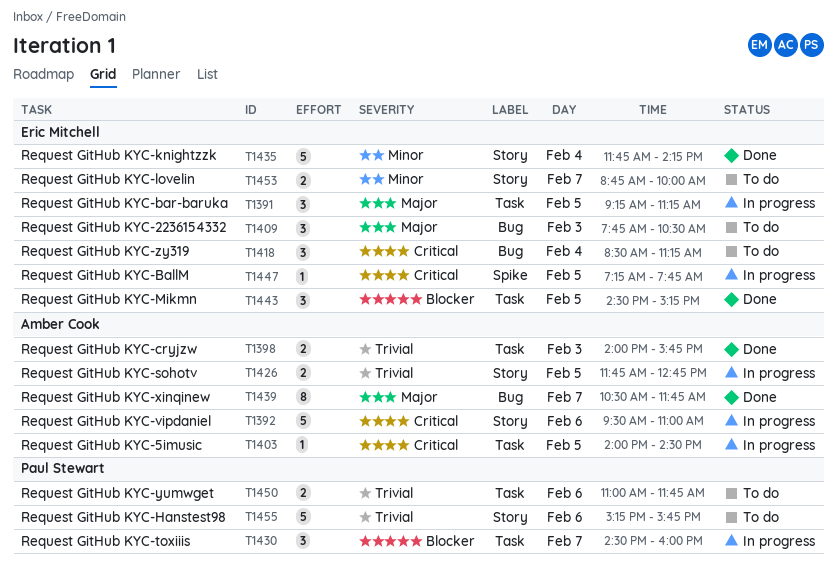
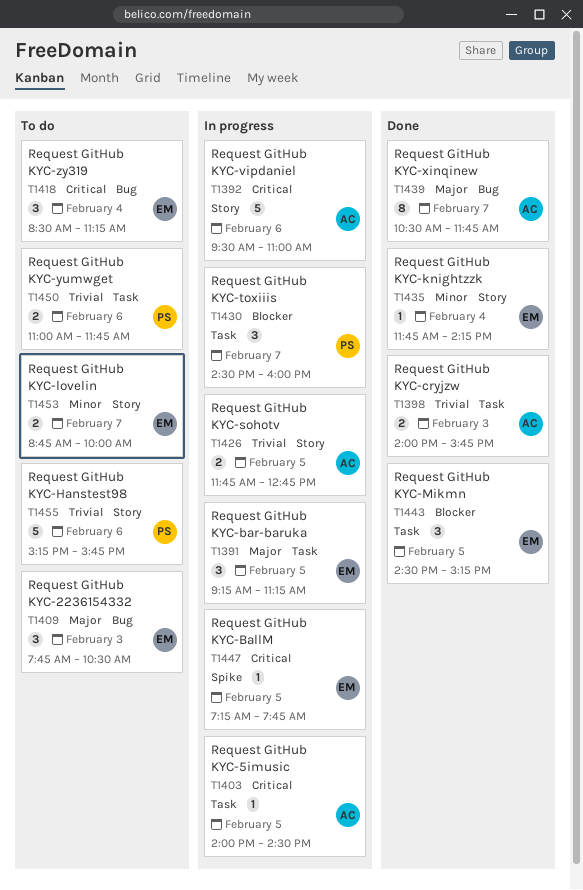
T1435, estimate: 5 -> 1

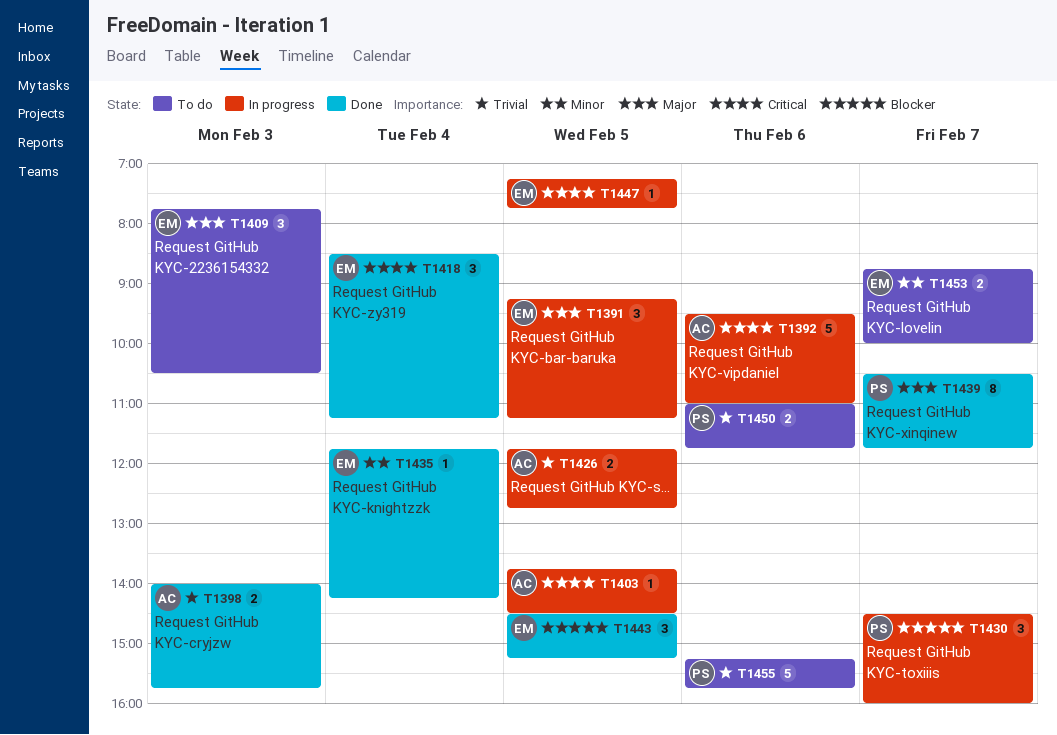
T1403, begins: 14:00 -> 13:45
T1418, status: To do -> Done
T1439, owner: AC -> PS

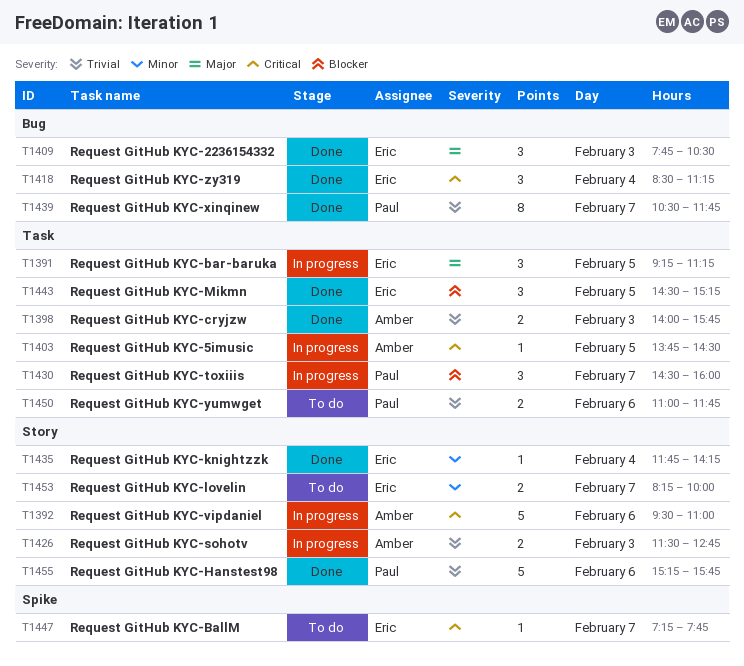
T1409, status: To do -> Done
T1426, day: Feb 5 -> Feb 3
T1426, begins: 11:45 -> 11:30
T1439, priority: Major -> Trivial
T1447, status: In progress -> To do
T1447, day: Feb 5 -> Feb 7
T1453, begins: 08:45 -> 08:15
T1455, status: To do -> Done

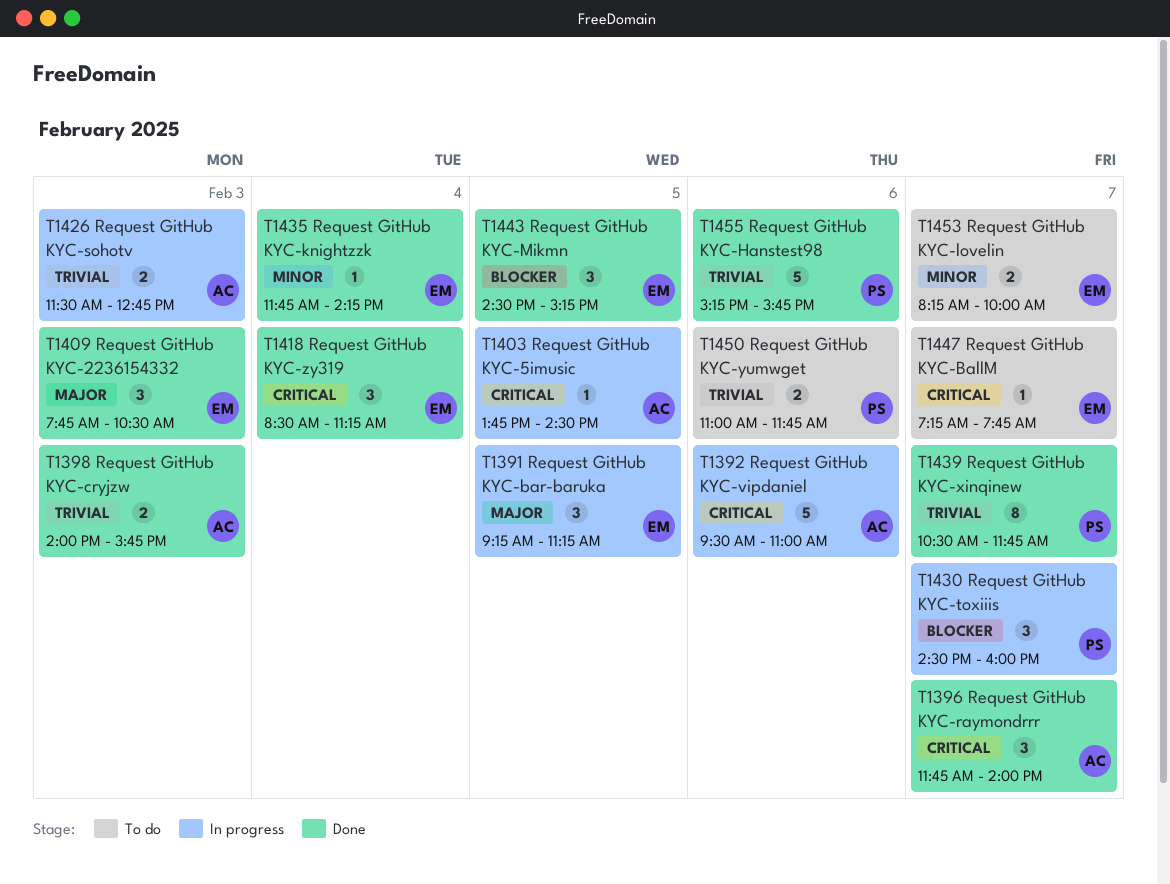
T1396: none -> present

